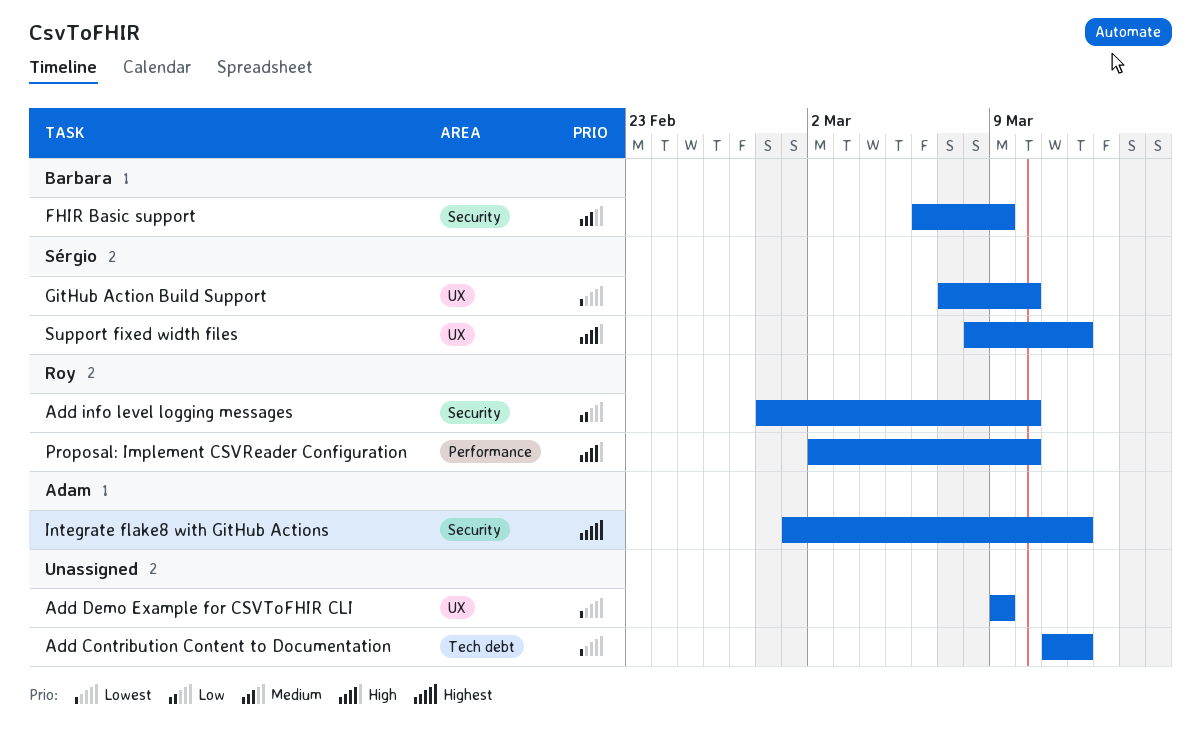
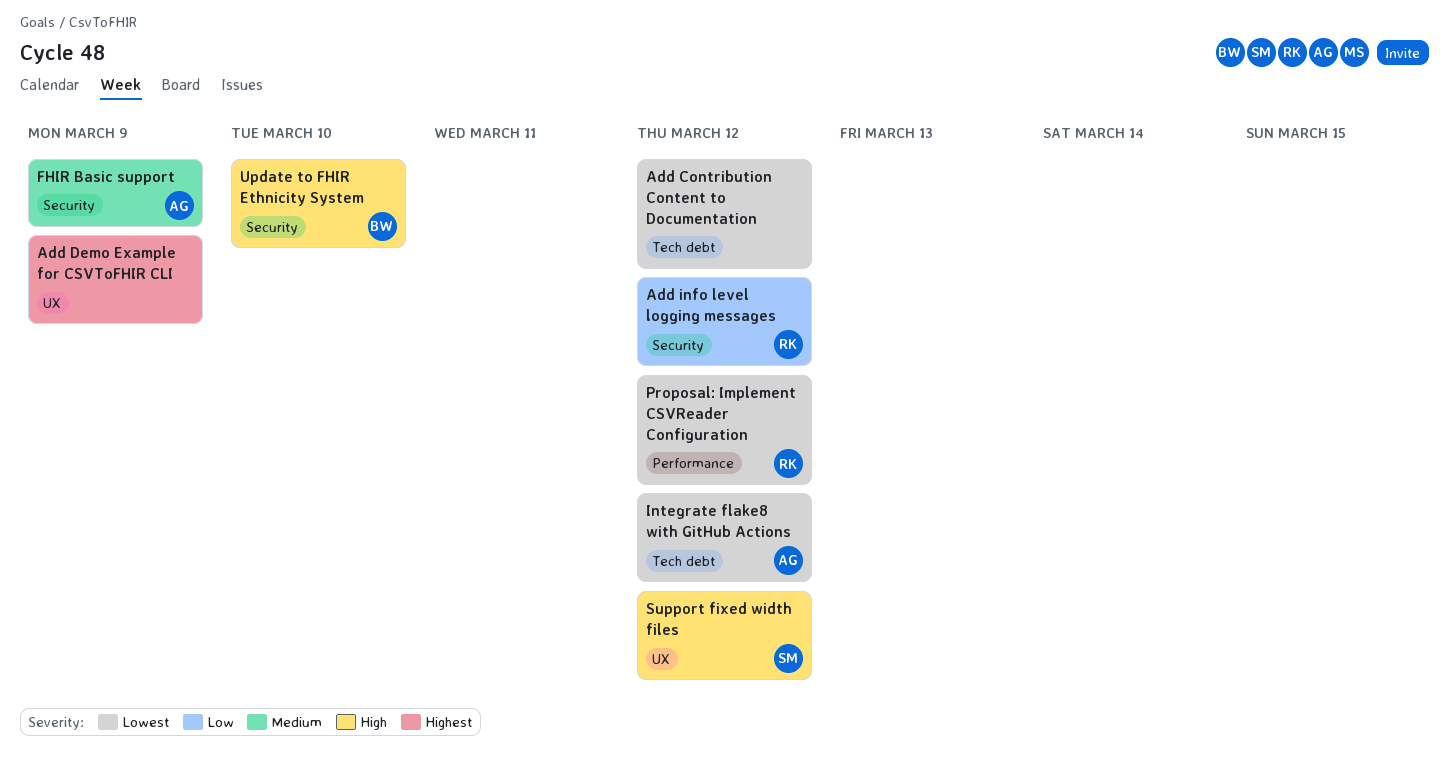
Add Demo Example for CSVToFHIR CLI, priority: Lowest -> Highest
Add info level logging messages, due: Mar 10 -> Mar 12
FHIR Basic support, owner: Barbara -> Adam
GitHub Action Build Support: present -> none
Integrate flake8 with GitHub Actions, priority: Highest -> Lowest
Integrate flake8 with GitHub Actions, label: Security -> Tech debt
Proposal: Implement CSVReader Configuration, priority: High -> Lowest
Proposal: Implement CSVReader Configuration, due: Mar 10 -> Mar 12
Update to FHIR Ethnicity System: none -> present

